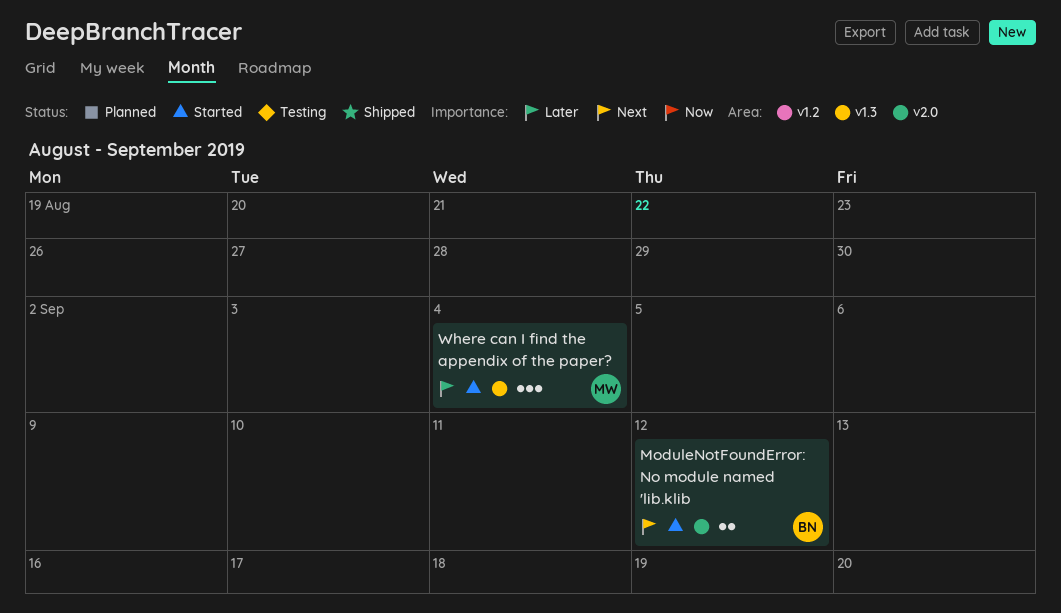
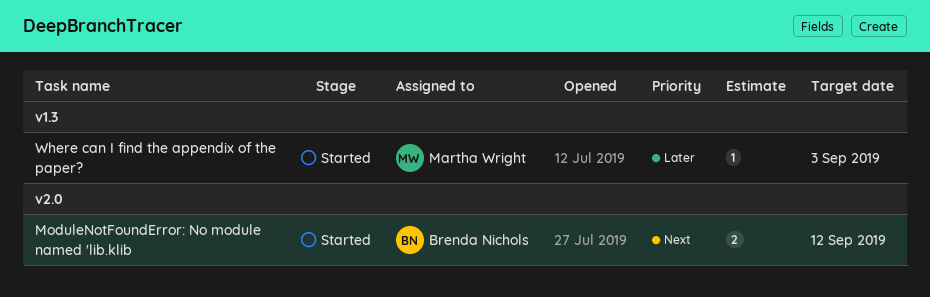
Where can I find the appendix of the paper?, estimate: 3 -> 1
Where can I find the appendix of the paper?, due: Sep 4 -> Sep 3

